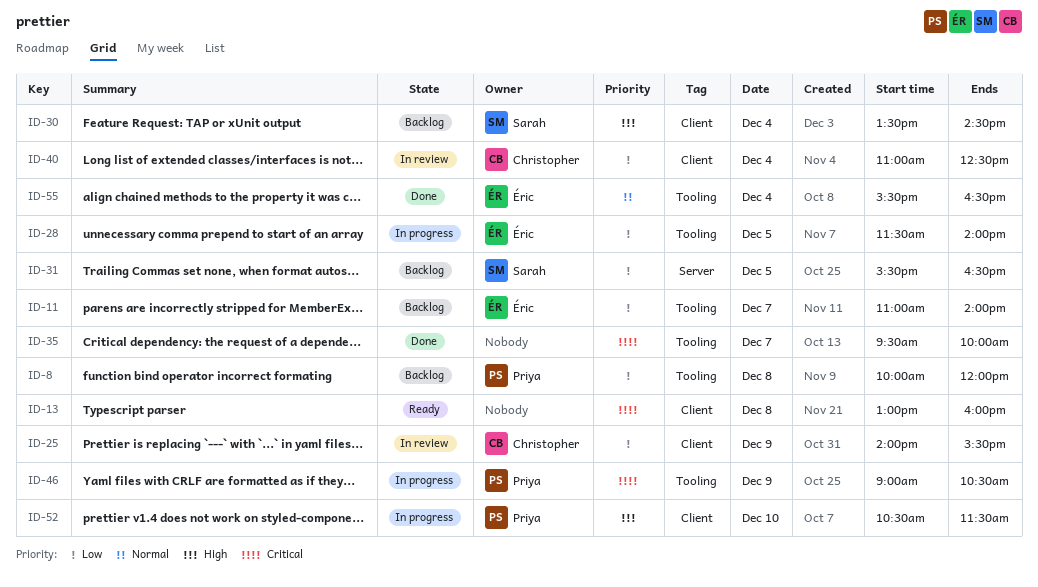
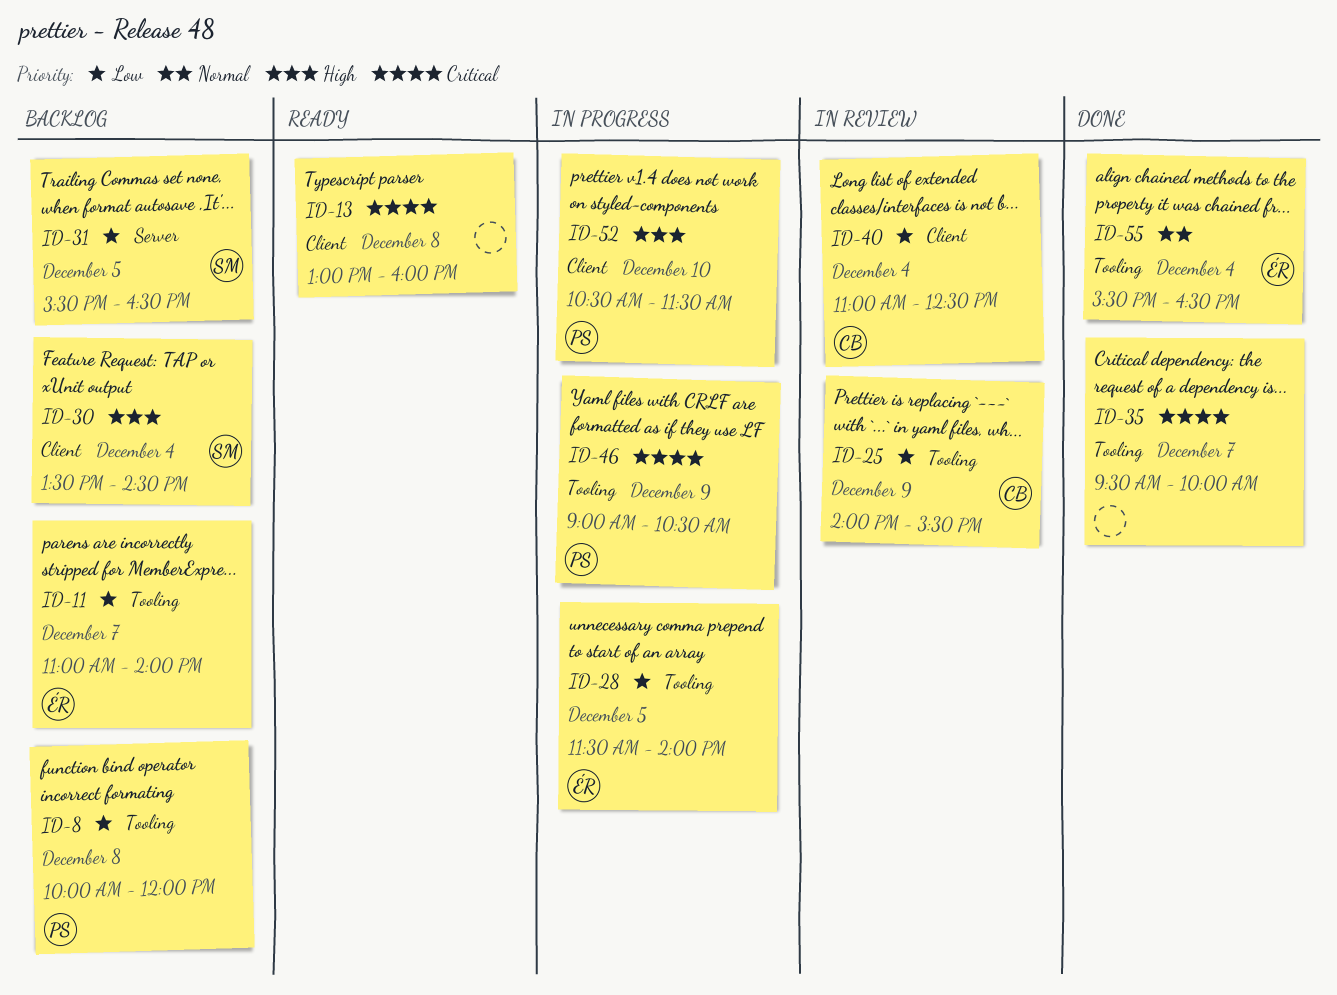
ID-25, label: Client -> Tooling

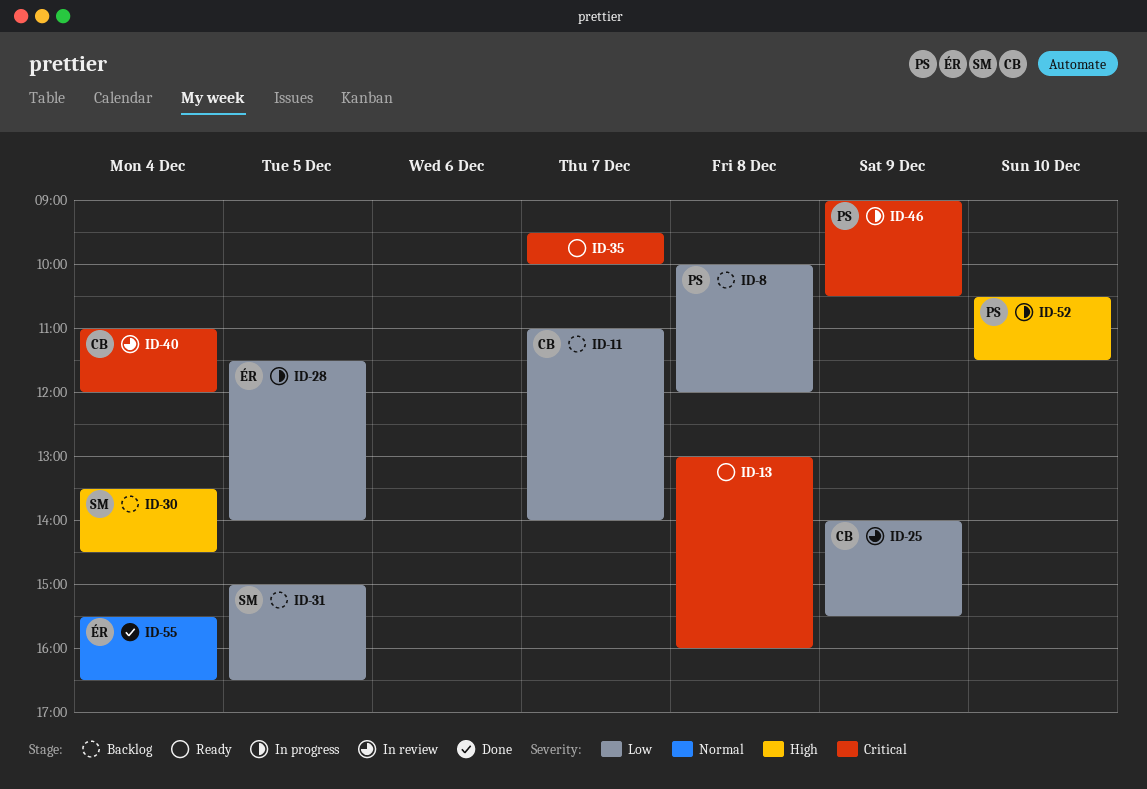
ID-11, owner: ÉR -> CB
ID-31, begins: 15:30 -> 15:00
ID-35, status: Done -> Ready
ID-40, priority: Low -> Critical
ID-40, ends: 12:30 -> 12:00

